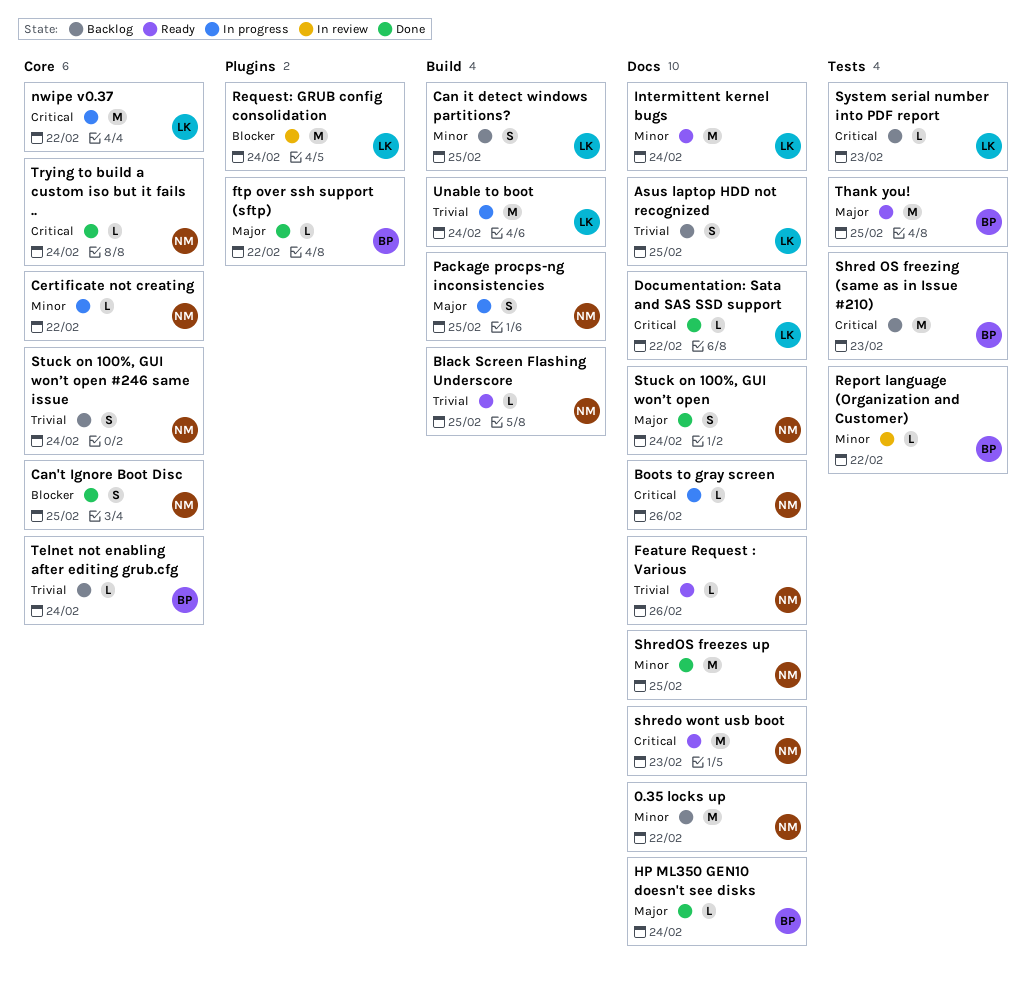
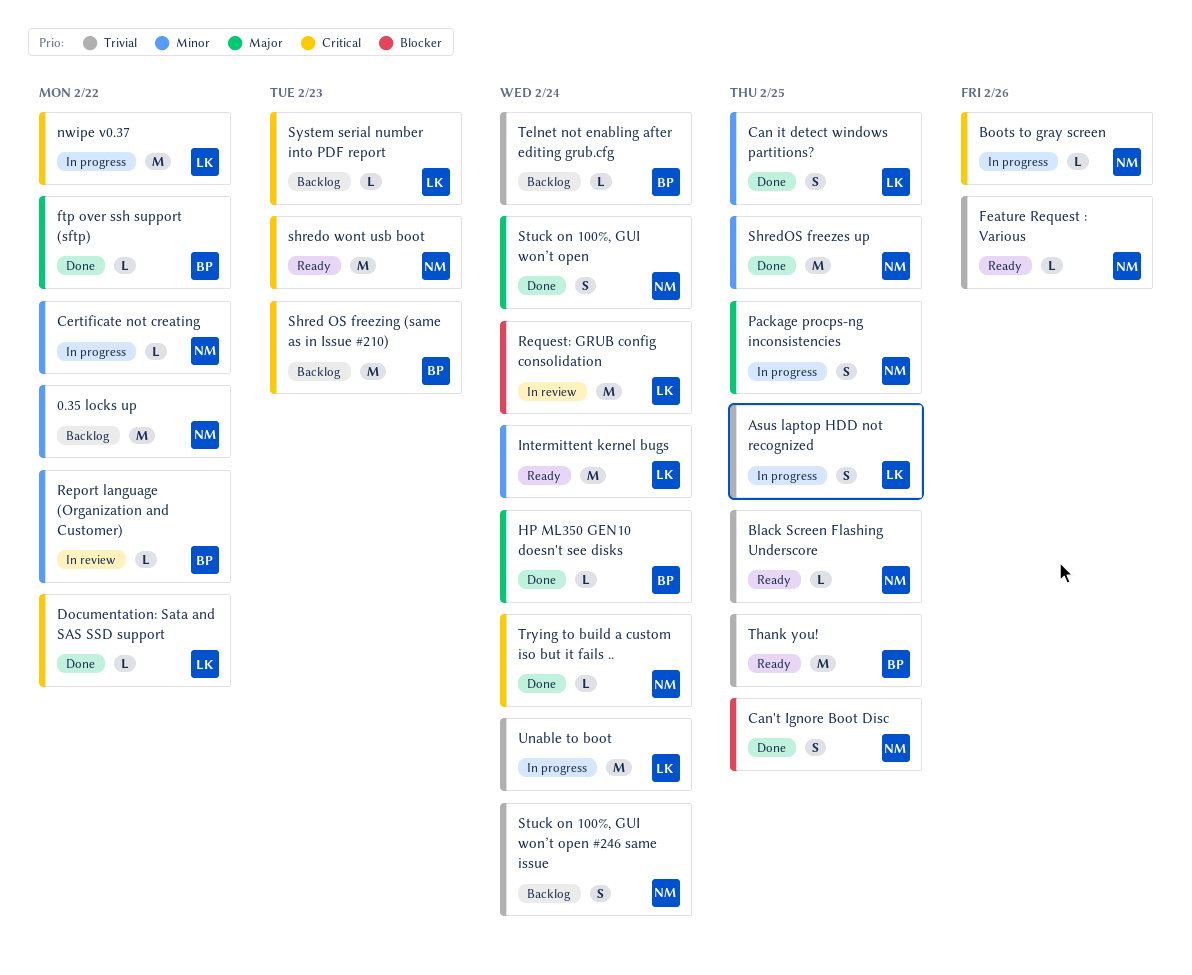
Asus laptop HDD not recognized, status: Backlog -> In progress
Can it detect windows partitions?, status: Backlog -> Done
Thank you!, priority: Major -> Trivial

